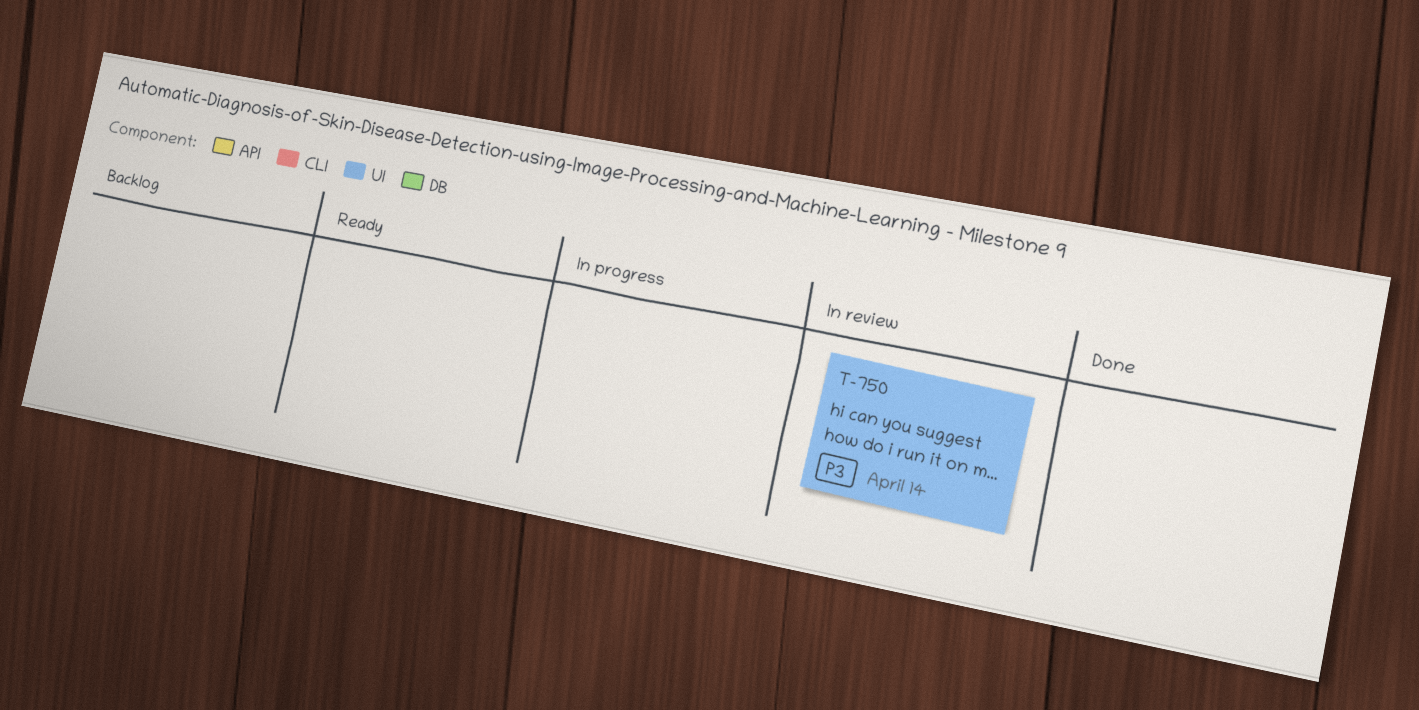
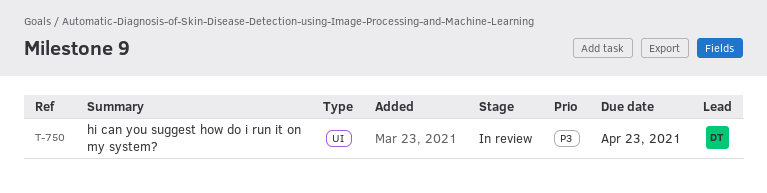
T-750, due: Apr 14 -> Apr 23

